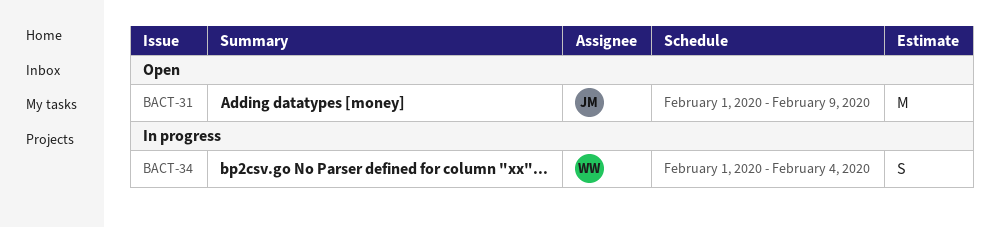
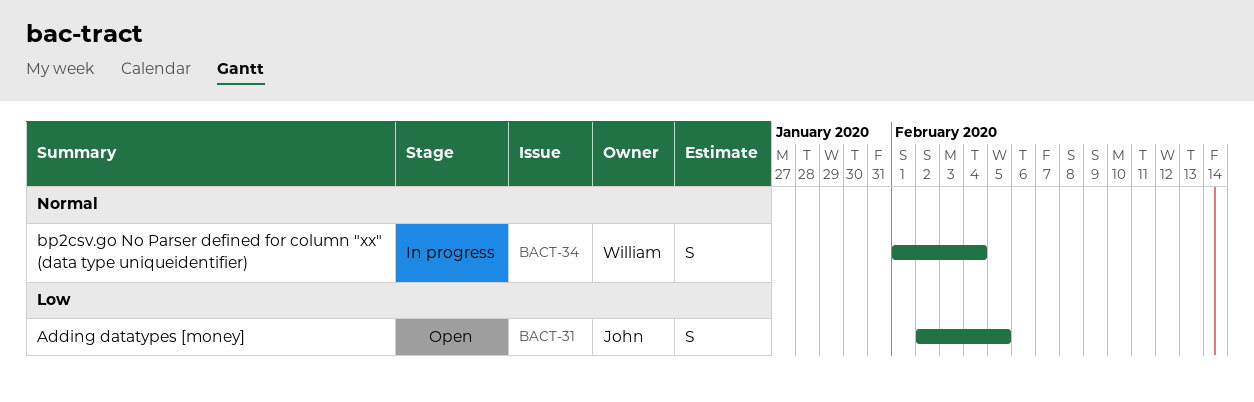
BACT-31, estimate: M -> S
BACT-31, start: Feb 1 -> Feb 2
BACT-31, due: Feb 9 -> Feb 5

